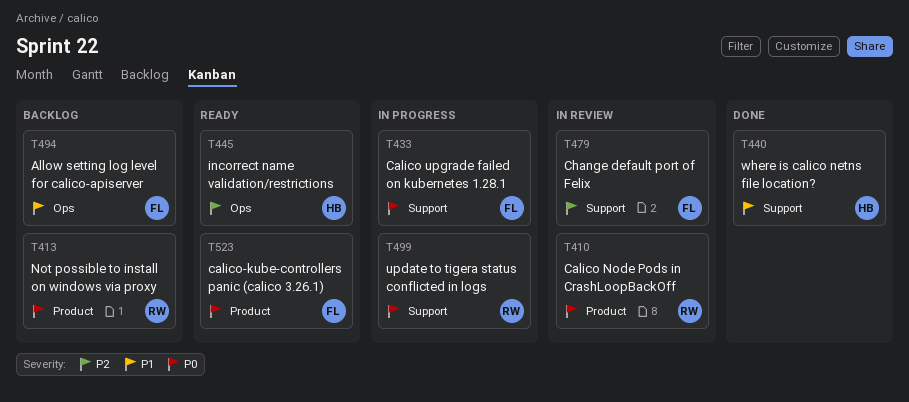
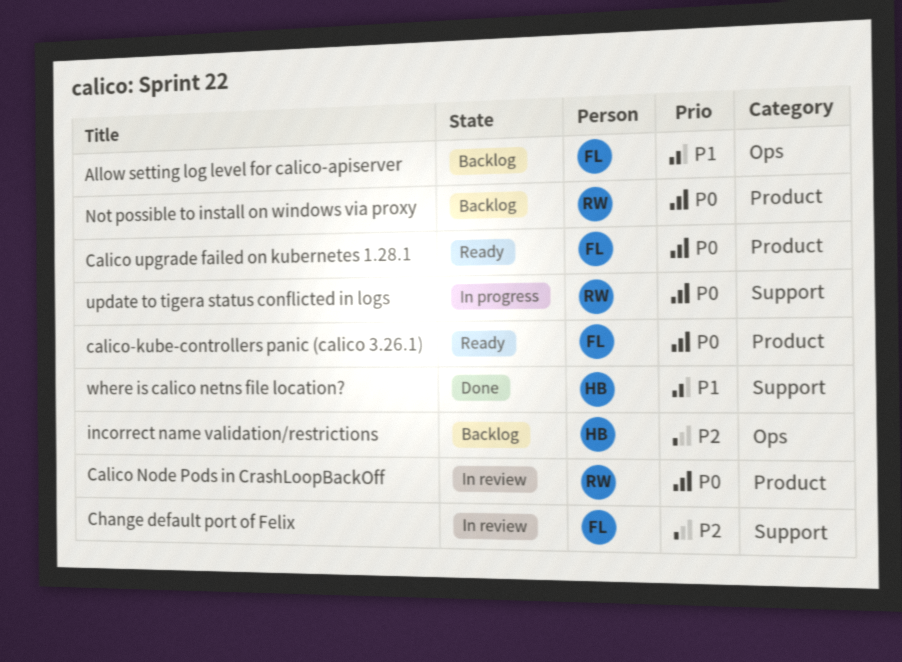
Calico upgrade failed on kubernetes 1.28.1, status: In progress -> Ready
Calico upgrade failed on kubernetes 1.28.1, label: Support -> Product
incorrect name validation/restrictions, status: Ready -> Backlog

